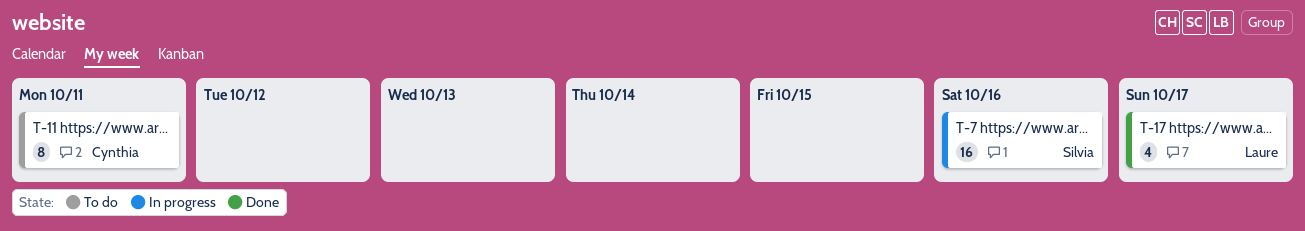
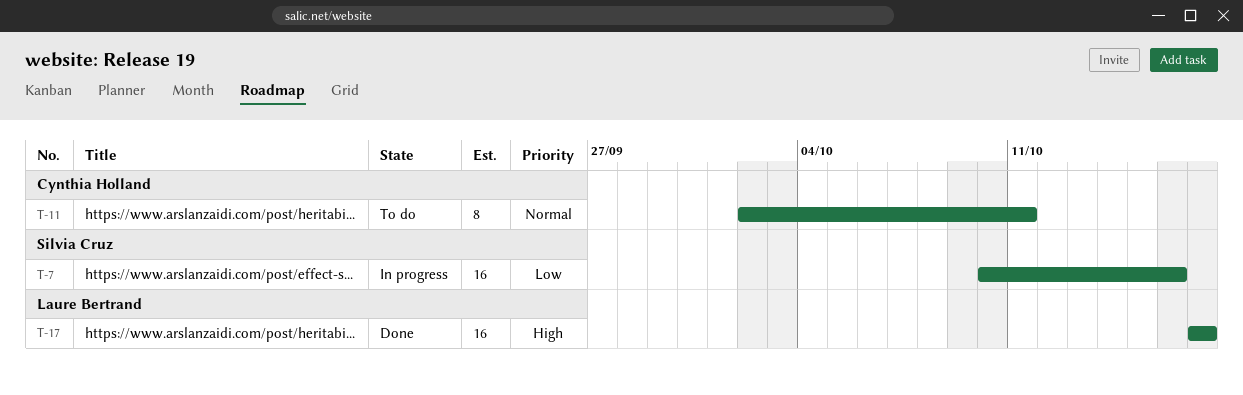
T-17, estimate: 4 -> 16

